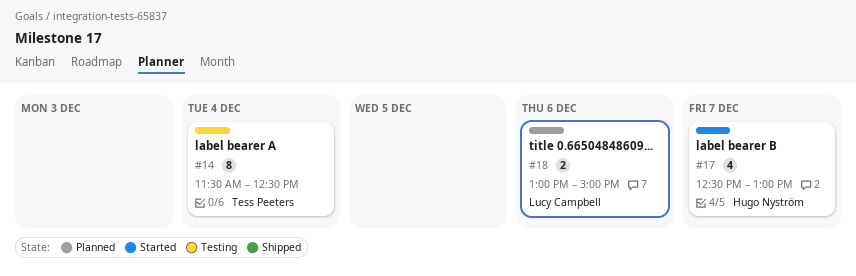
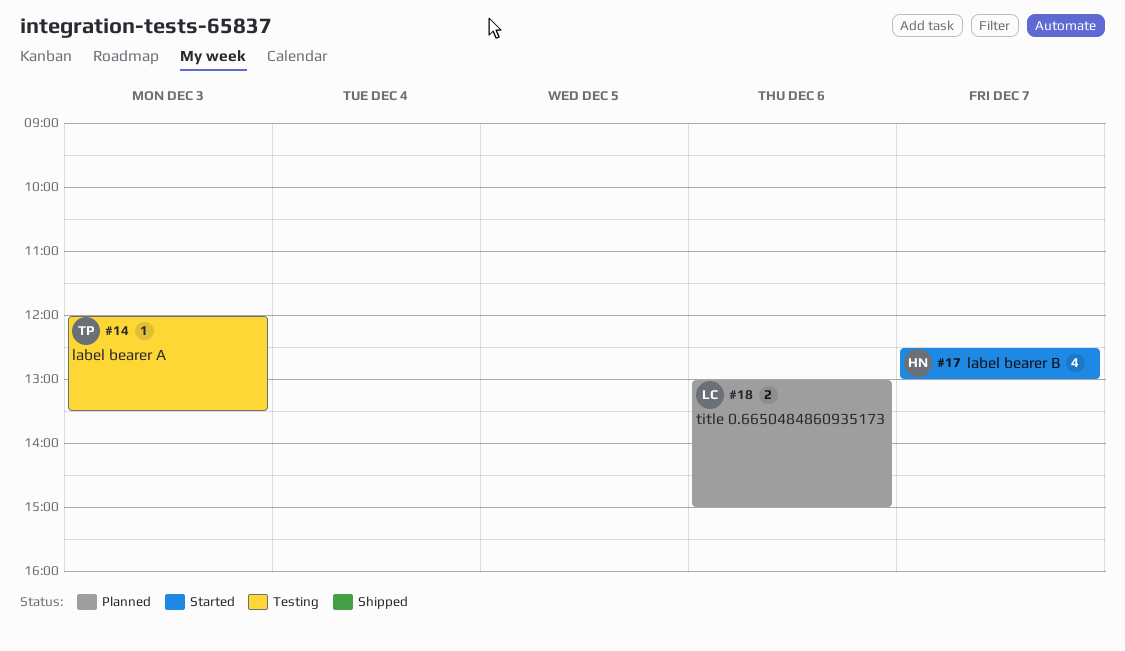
#14, estimate: 8 -> 1
#14, day: Dec 4 -> Dec 3
#14, begins: 11:30 -> 12:00
#14, ends: 12:30 -> 13:30

